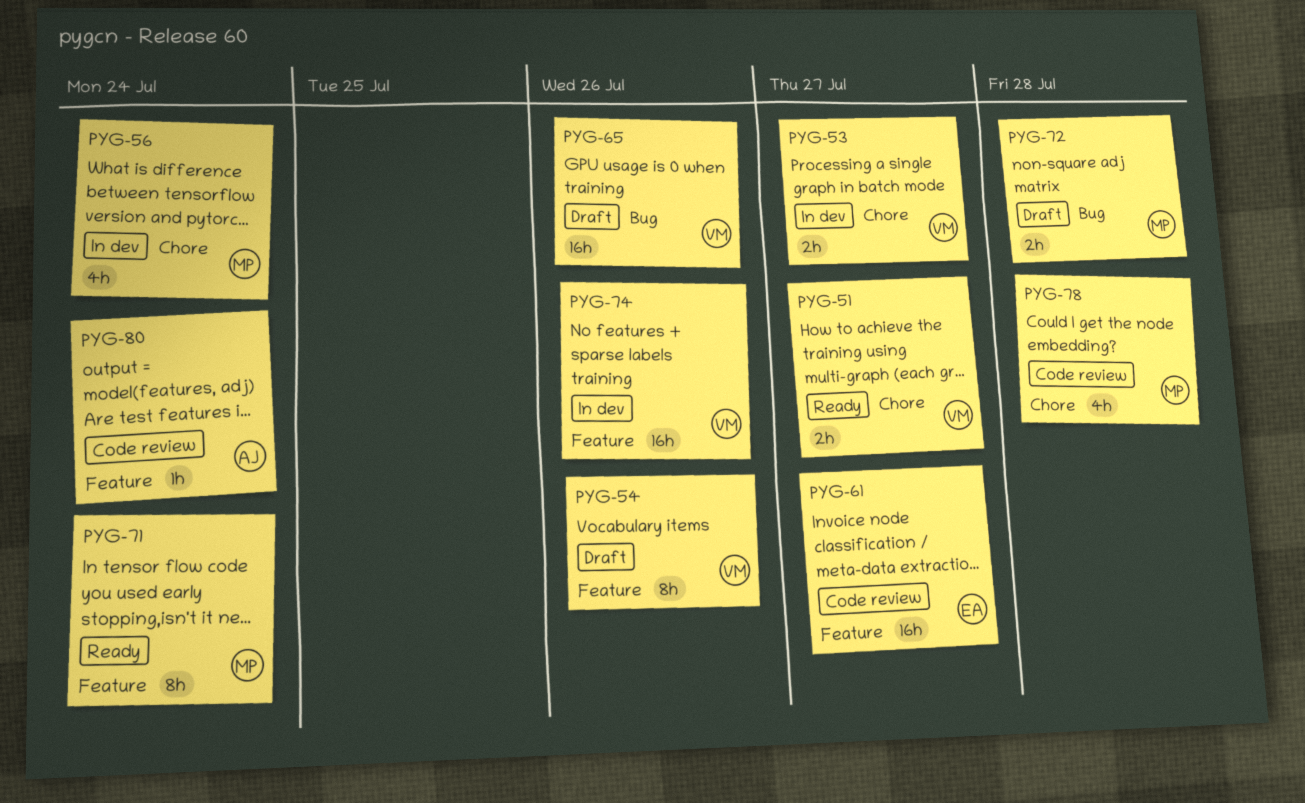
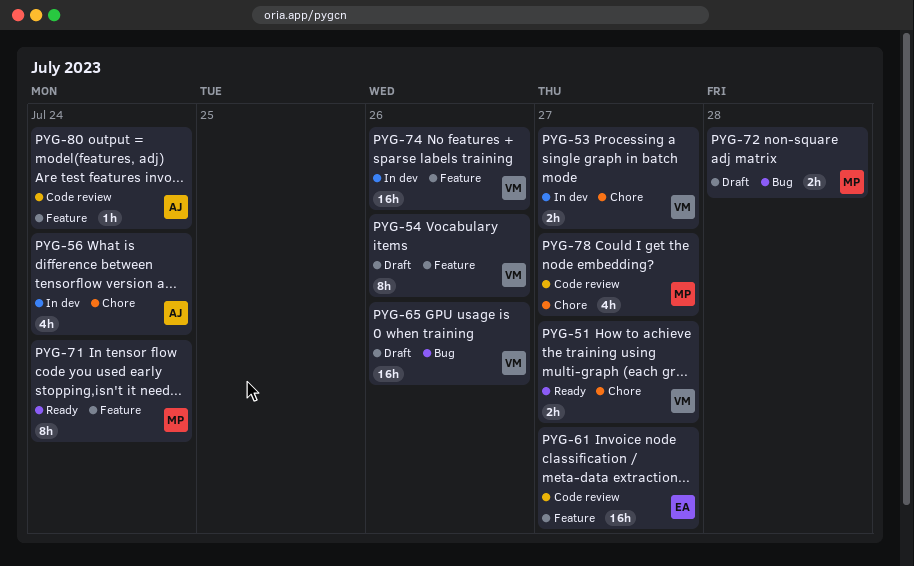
PYG-56, owner: MP -> AJ
PYG-78, due: Jul 28 -> Jul 27

